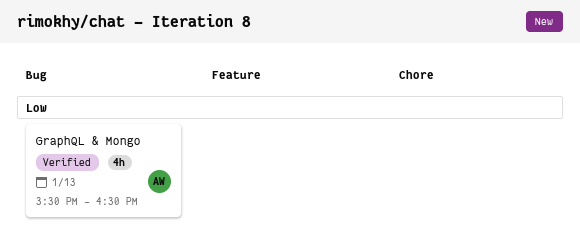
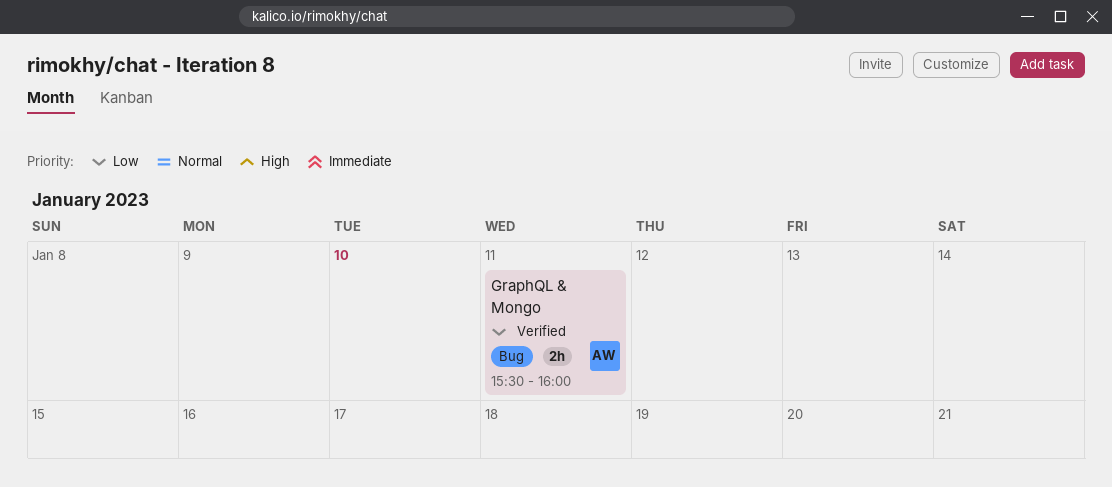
GraphQL & Mongo, estimate: 4h -> 2h
GraphQL & Mongo, day: Jan 13 -> Jan 11
GraphQL & Mongo, ends: 16:30 -> 16:00

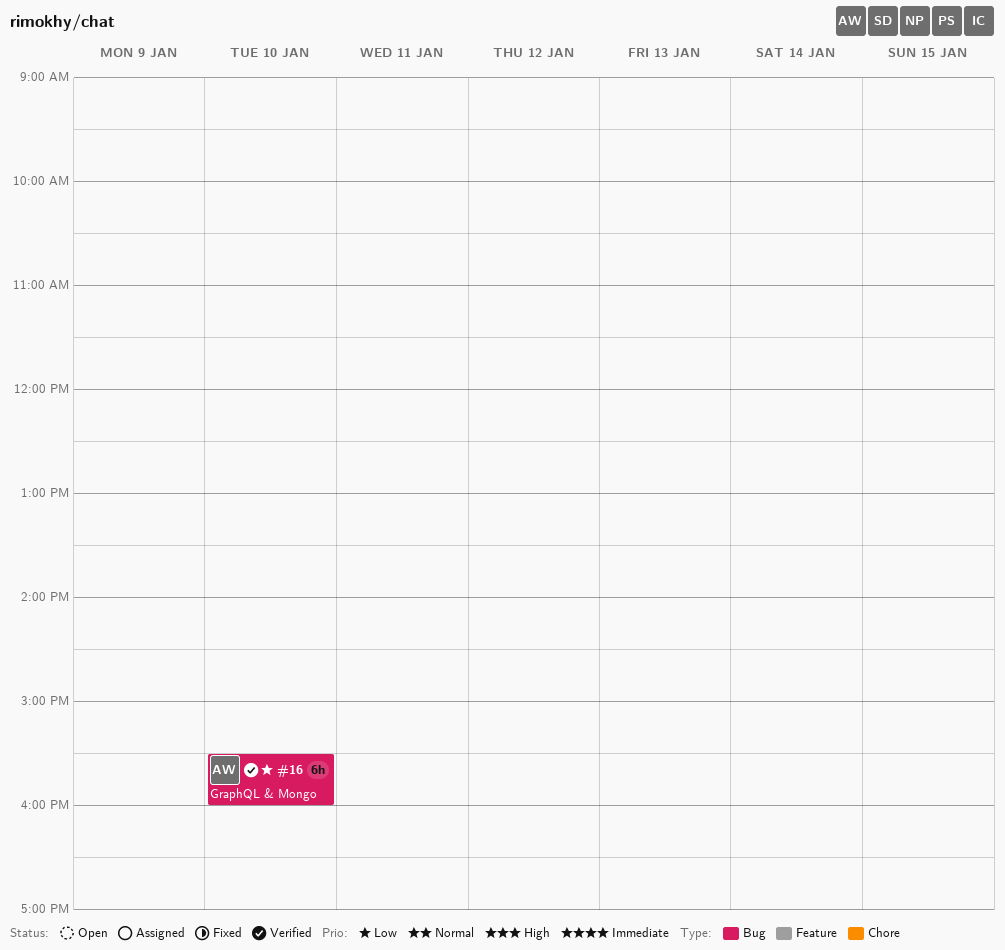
GraphQL & Mongo, estimate: 2h -> 6h
GraphQL & Mongo, day: Jan 11 -> Jan 10

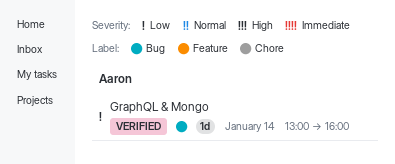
GraphQL & Mongo, estimate: 6h -> 1d
GraphQL & Mongo, day: Jan 10 -> Jan 14
GraphQL & Mongo, begins: 15:30 -> 13:00

